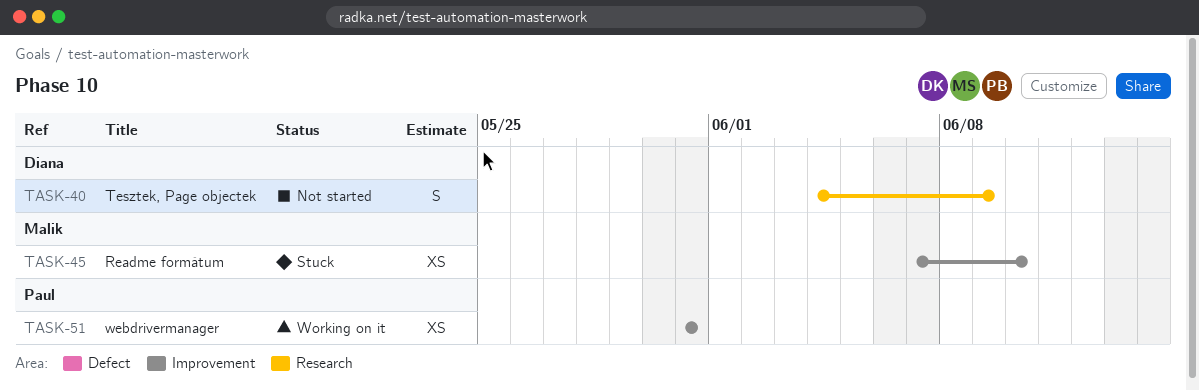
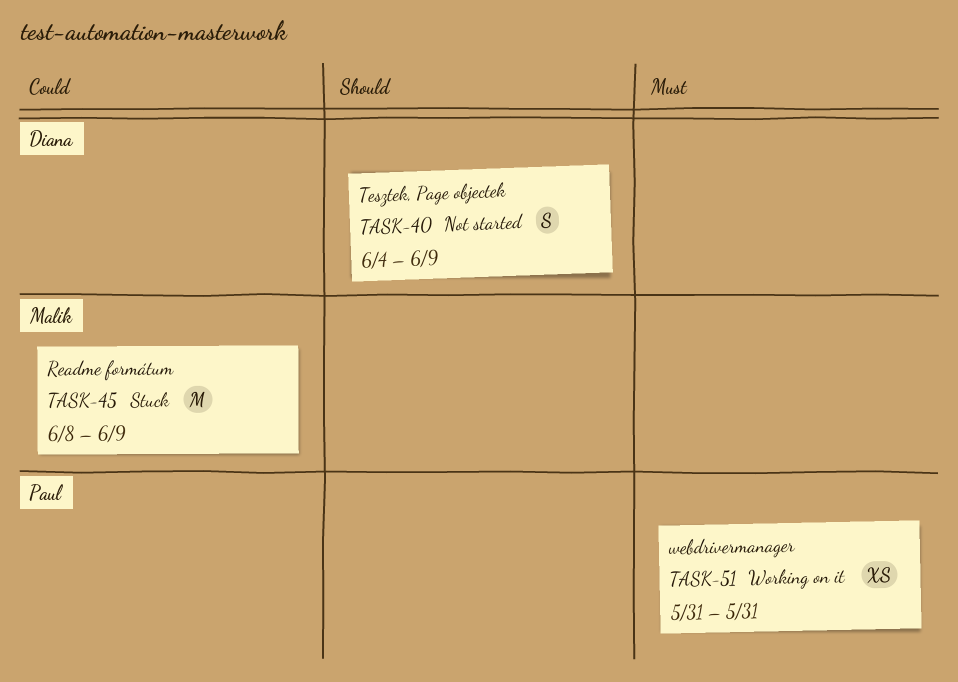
TASK-45, estimate: XS -> M
TASK-45, start: Jun 7 -> Jun 8
TASK-45, due: Jun 10 -> Jun 9

